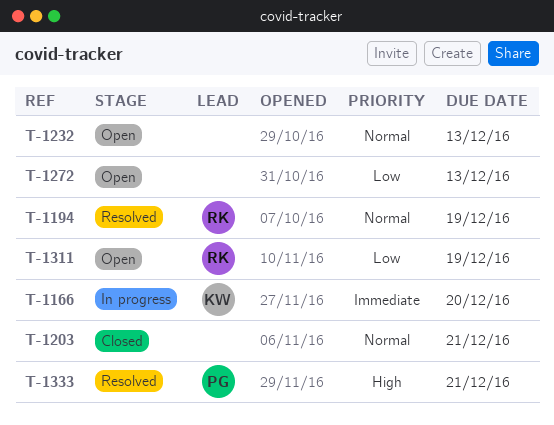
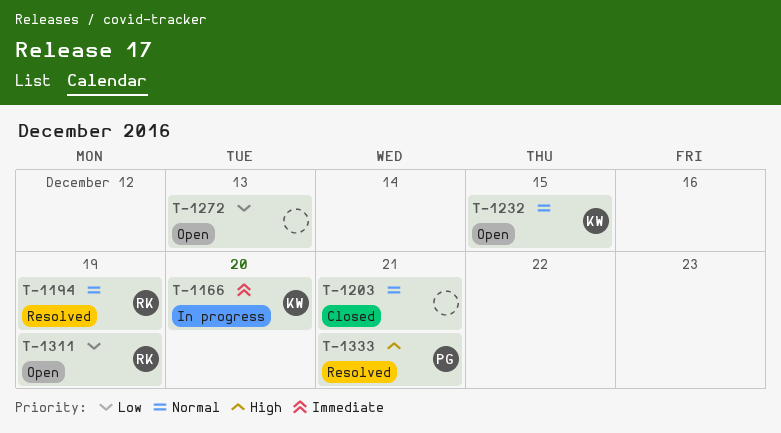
T-1232, owner: none -> KW
T-1232, due: Dec 13 -> Dec 15

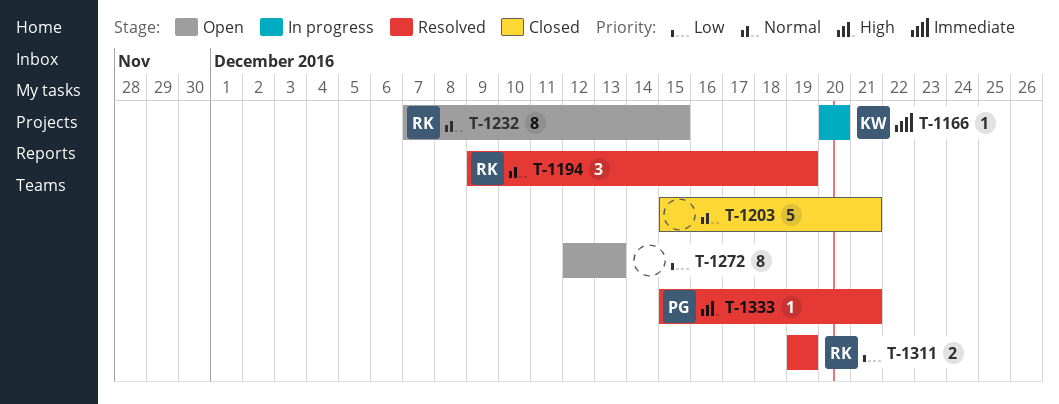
T-1232, owner: KW -> RK
T-1311, status: Open -> Resolved

